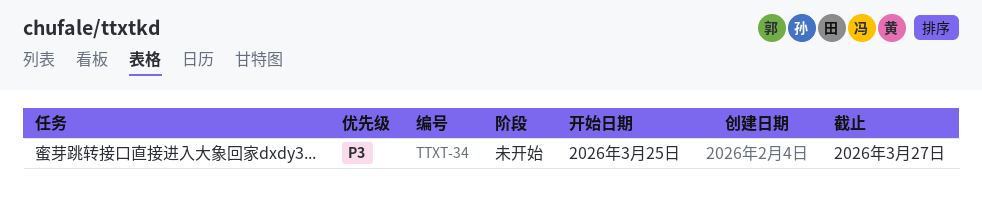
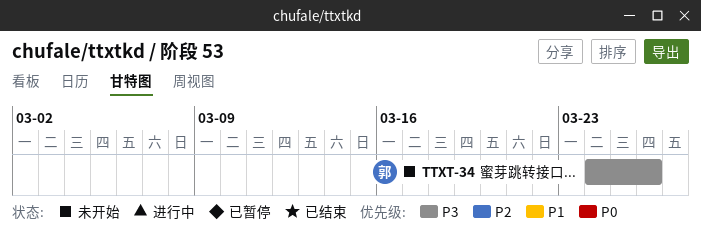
TTXT-34, start: Mar 25 -> Mar 24
TTXT-34, due: Mar 27 -> Mar 26

